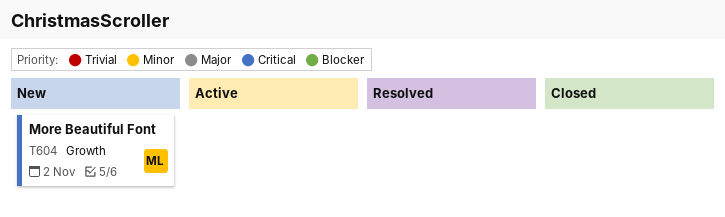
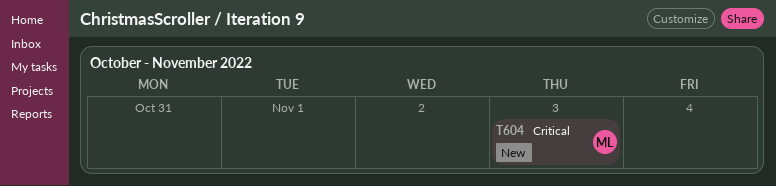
T604, due: Nov 2 -> Nov 3

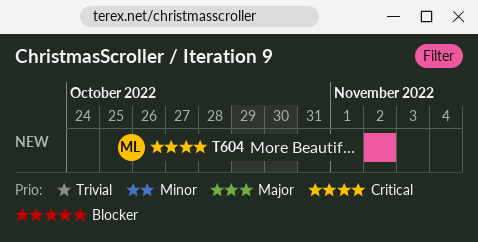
T604, due: Nov 3 -> Nov 2

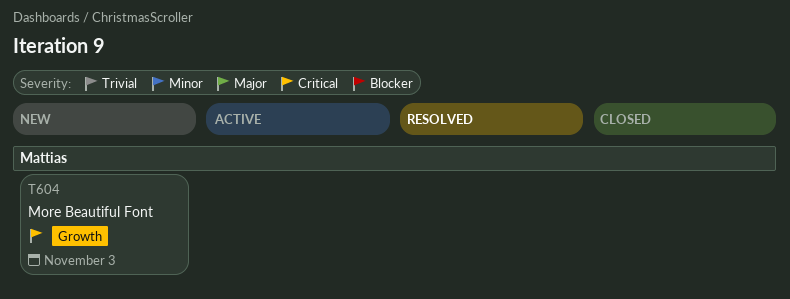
T604, due: Nov 2 -> Nov 3

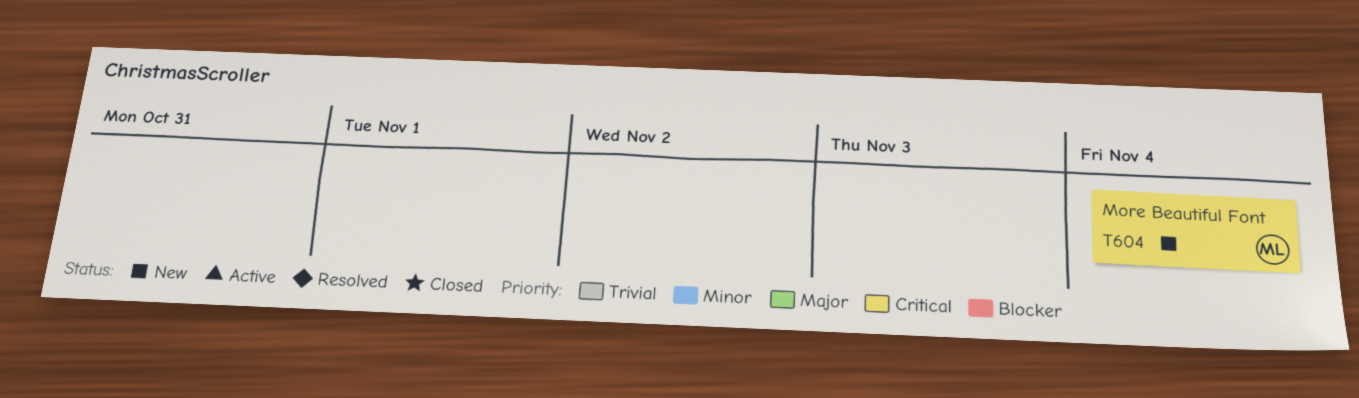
T604, due: Nov 3 -> Nov 4

